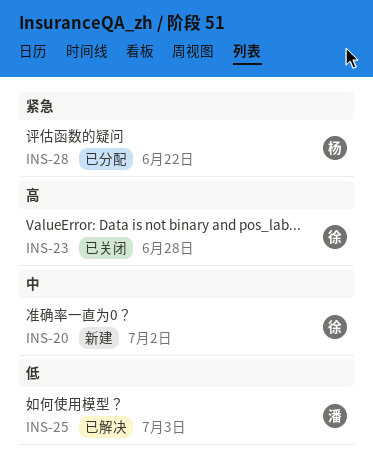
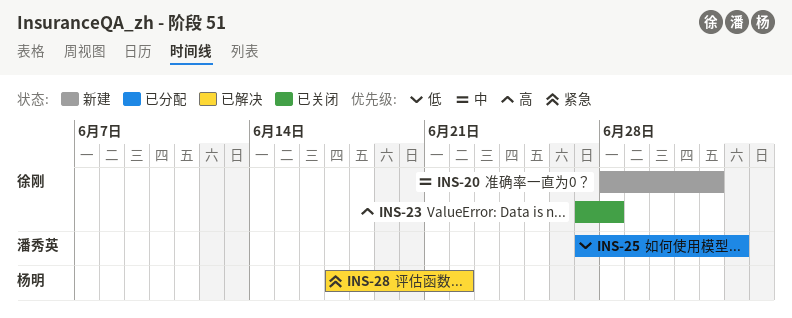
INS-25, status: 已解决 -> 已分配
INS-28, status: 已分配 -> 已解决

